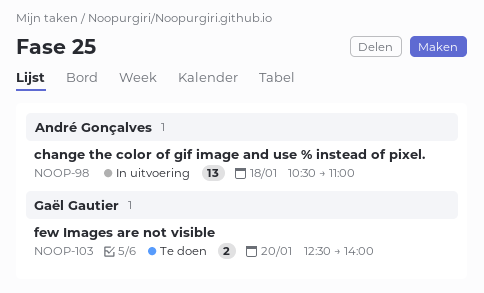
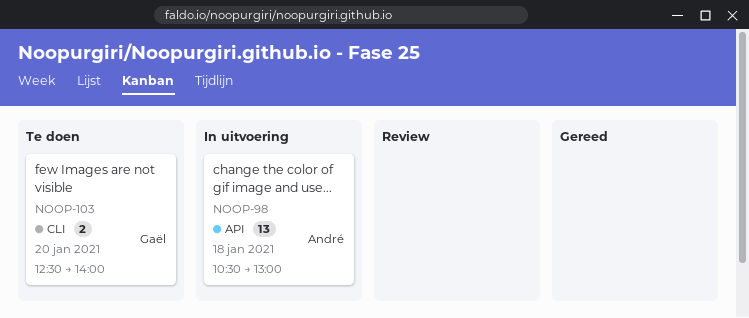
NOOP-98, ends: 11:00 -> 13:00

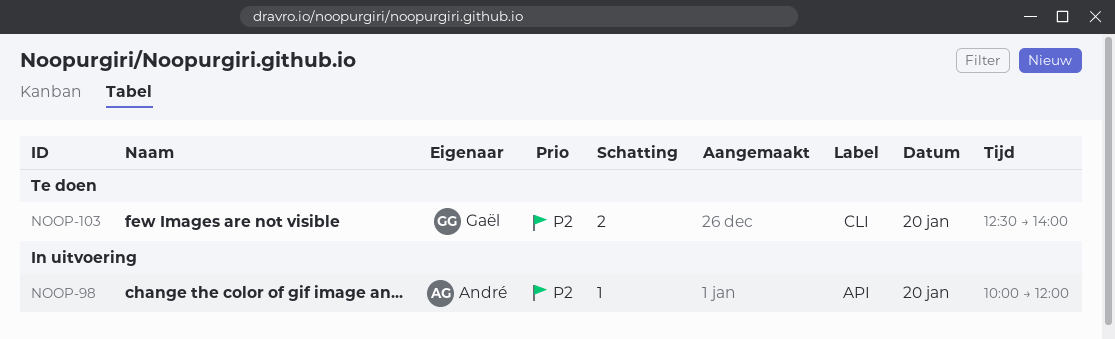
NOOP-98, estimate: 13 -> 1
NOOP-98, day: Jan 18 -> Jan 20
NOOP-98, begins: 10:30 -> 10:00
NOOP-98, ends: 13:00 -> 12:00

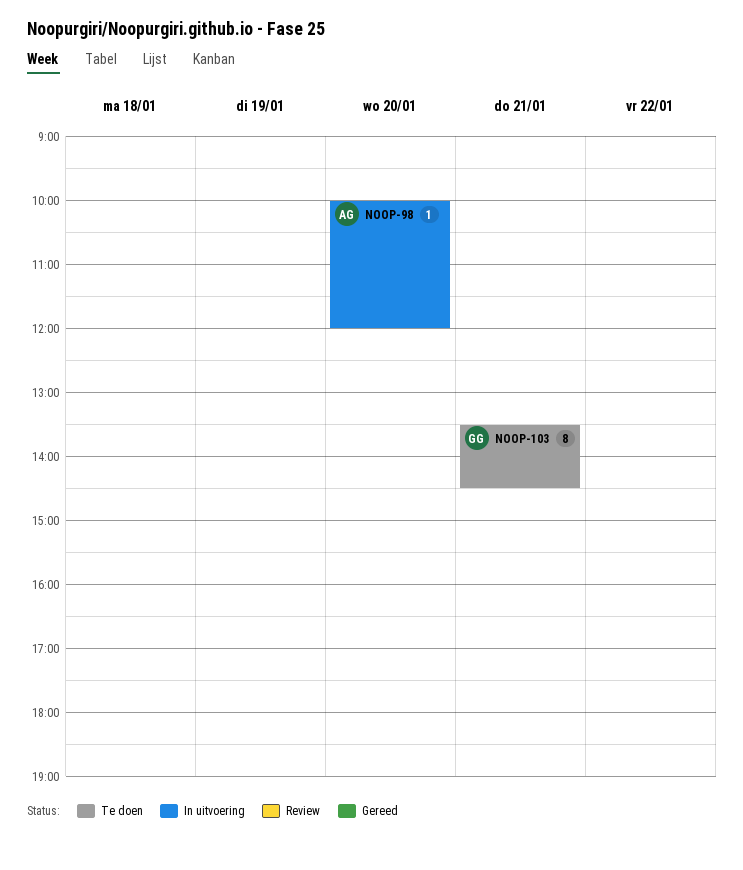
NOOP-103, estimate: 2 -> 8
NOOP-103, day: Jan 20 -> Jan 21
NOOP-103, begins: 12:30 -> 13:30
NOOP-103, ends: 14:00 -> 14:30

